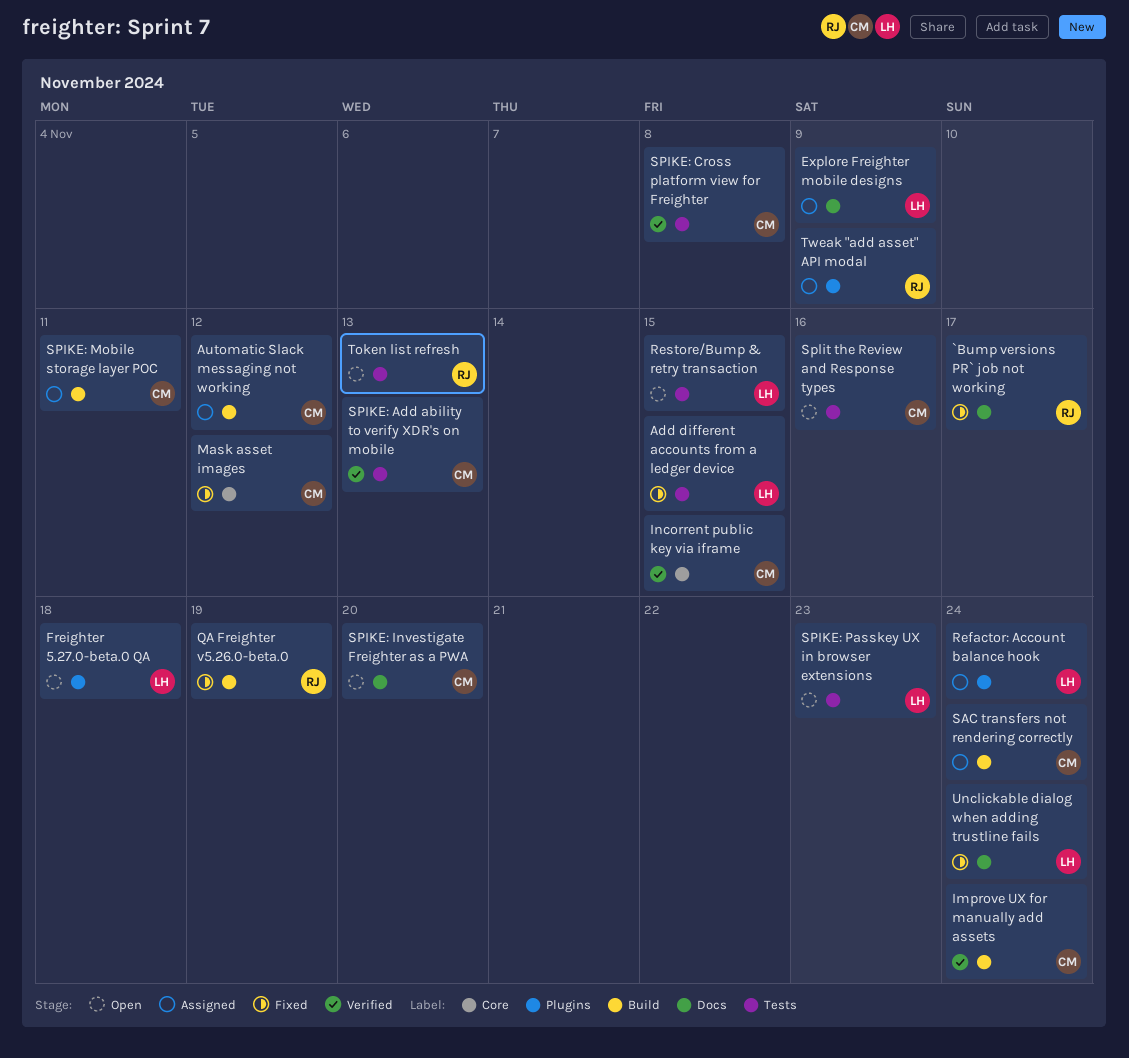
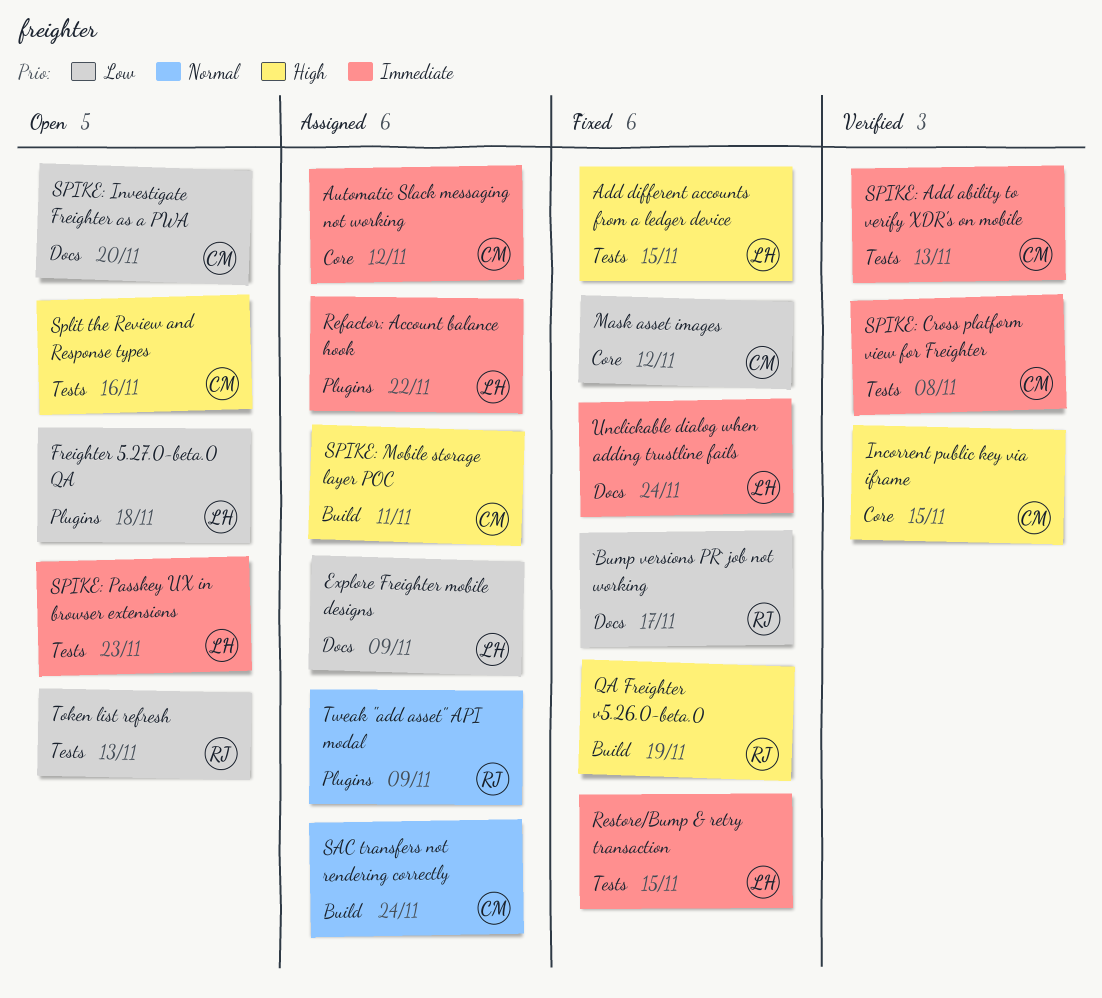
Automatic Slack messaging not working, label: Build -> Core
Improve UX for manually add assets: present -> none
Refactor: Account balance hook, due: Nov 24 -> Nov 22
Restore/Bump & retry transaction, status: Open -> Fixed

